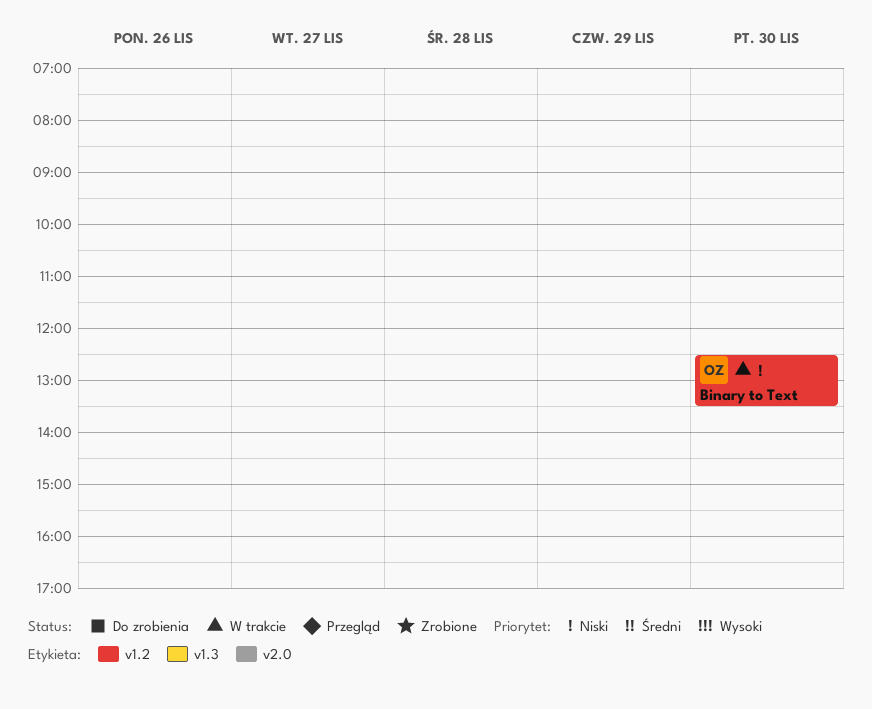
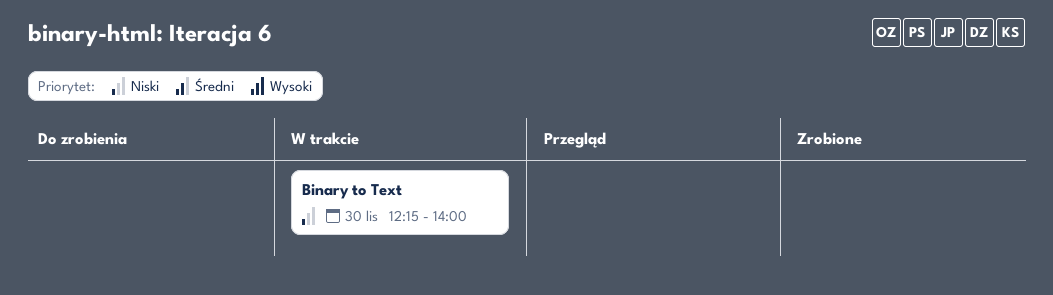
Binary to Text, begins: 12:30 -> 12:15
Binary to Text, ends: 13:30 -> 14:00

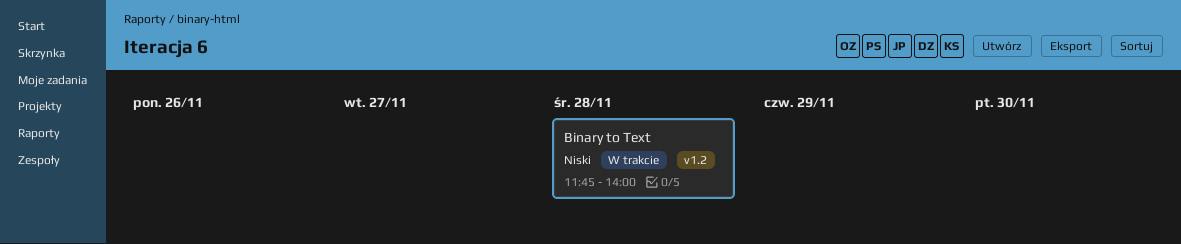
Binary to Text, day: Nov 30 -> Nov 28
Binary to Text, begins: 12:15 -> 11:45

